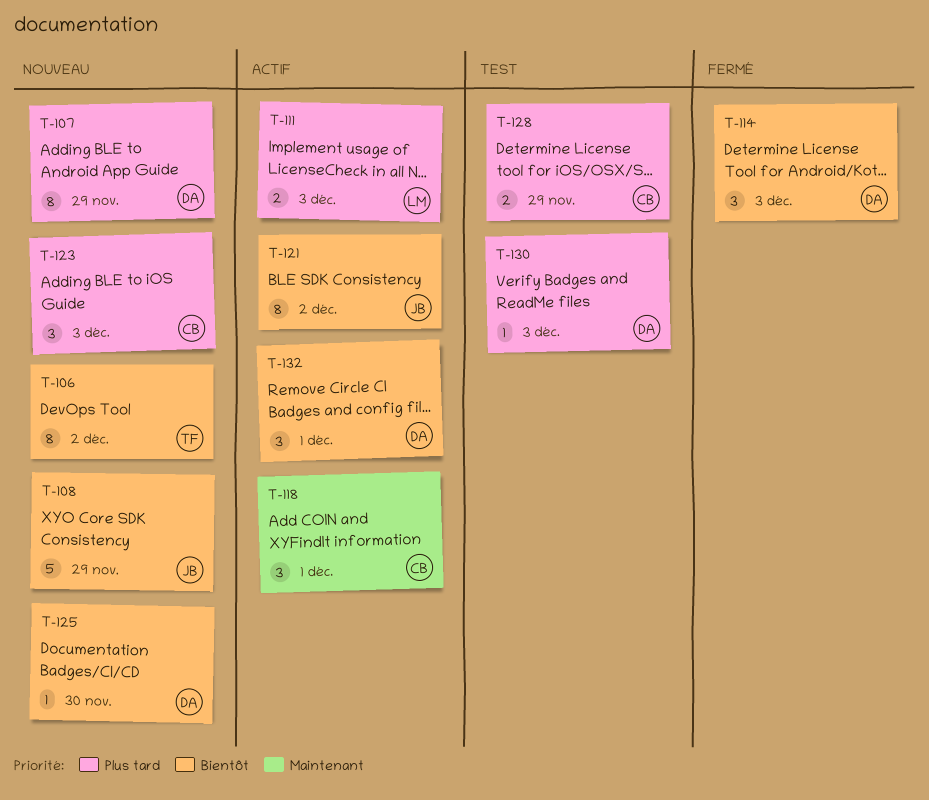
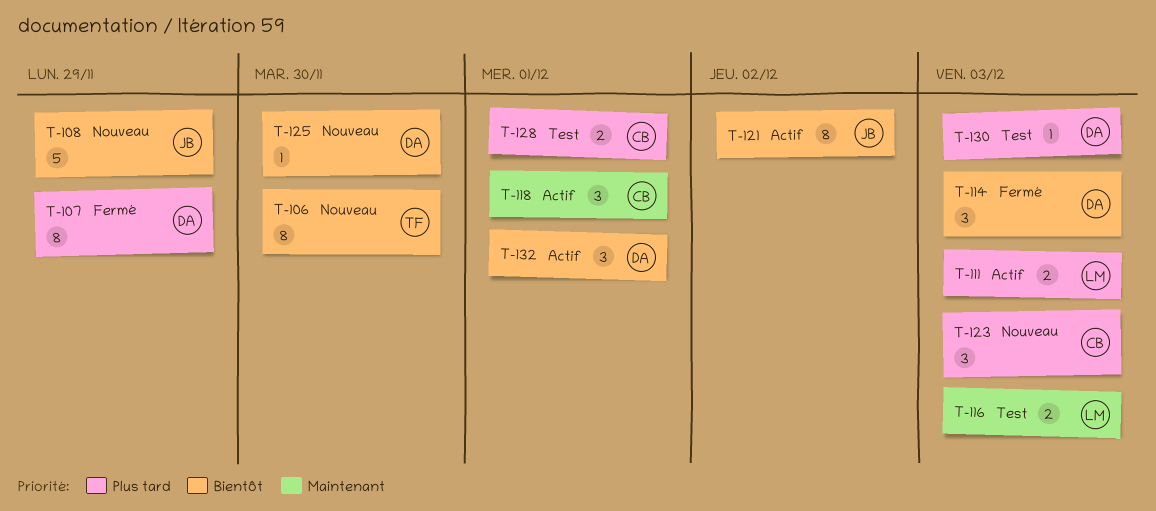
T-106, due: Dec 2 -> Nov 30
T-107, status: Nouveau -> Fermé
T-116: none -> present
T-128, due: Nov 29 -> Dec 1

